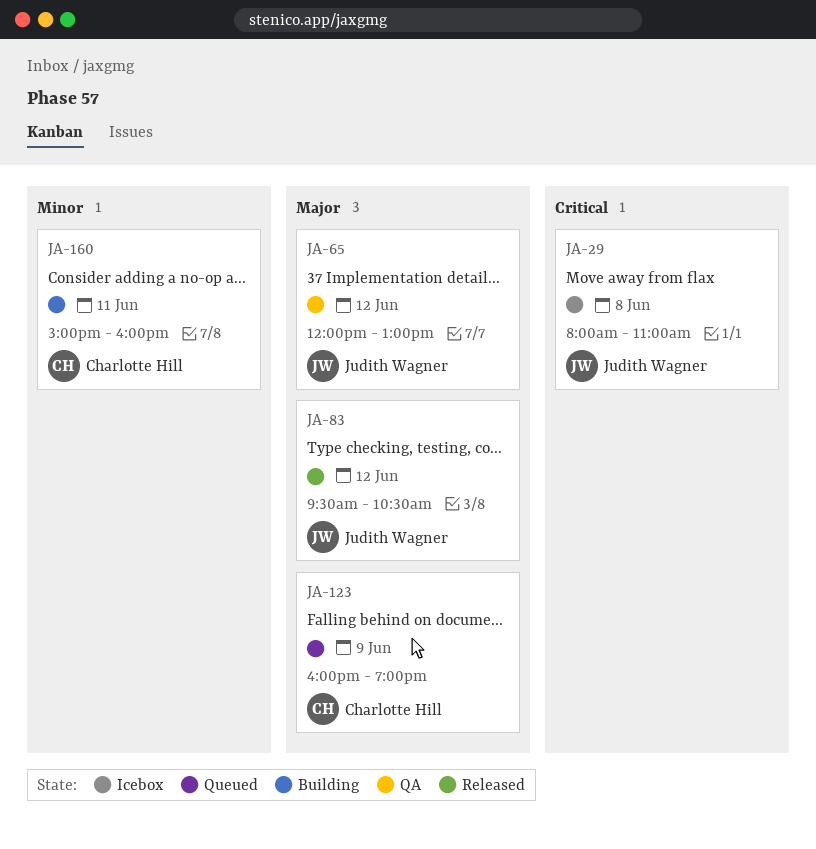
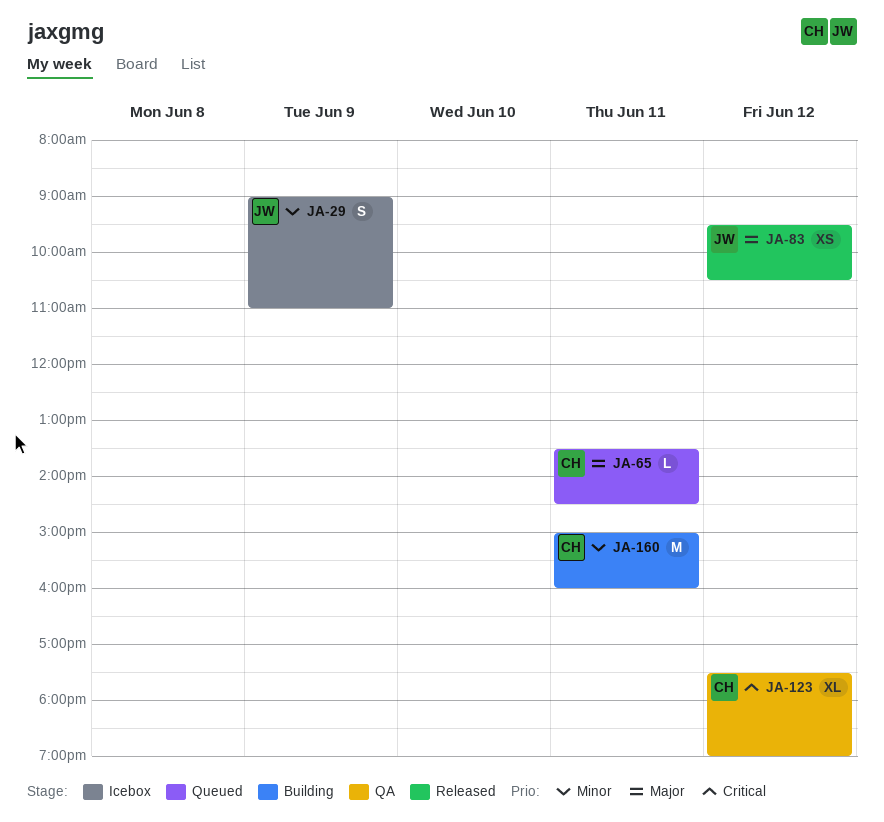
JA-29, priority: Critical -> Minor
JA-29, day: Jun 8 -> Jun 9
JA-29, begins: 08:00 -> 09:00
JA-65, status: QA -> Queued
JA-65, owner: Judith Wagner -> Charlotte Hill
JA-65, day: Jun 12 -> Jun 11
JA-65, begins: 12:00 -> 13:30
JA-65, ends: 13:00 -> 14:30
JA-123, status: Queued -> QA
JA-123, priority: Major -> Critical
JA-123, day: Jun 9 -> Jun 12
JA-123, begins: 16:00 -> 17:30

